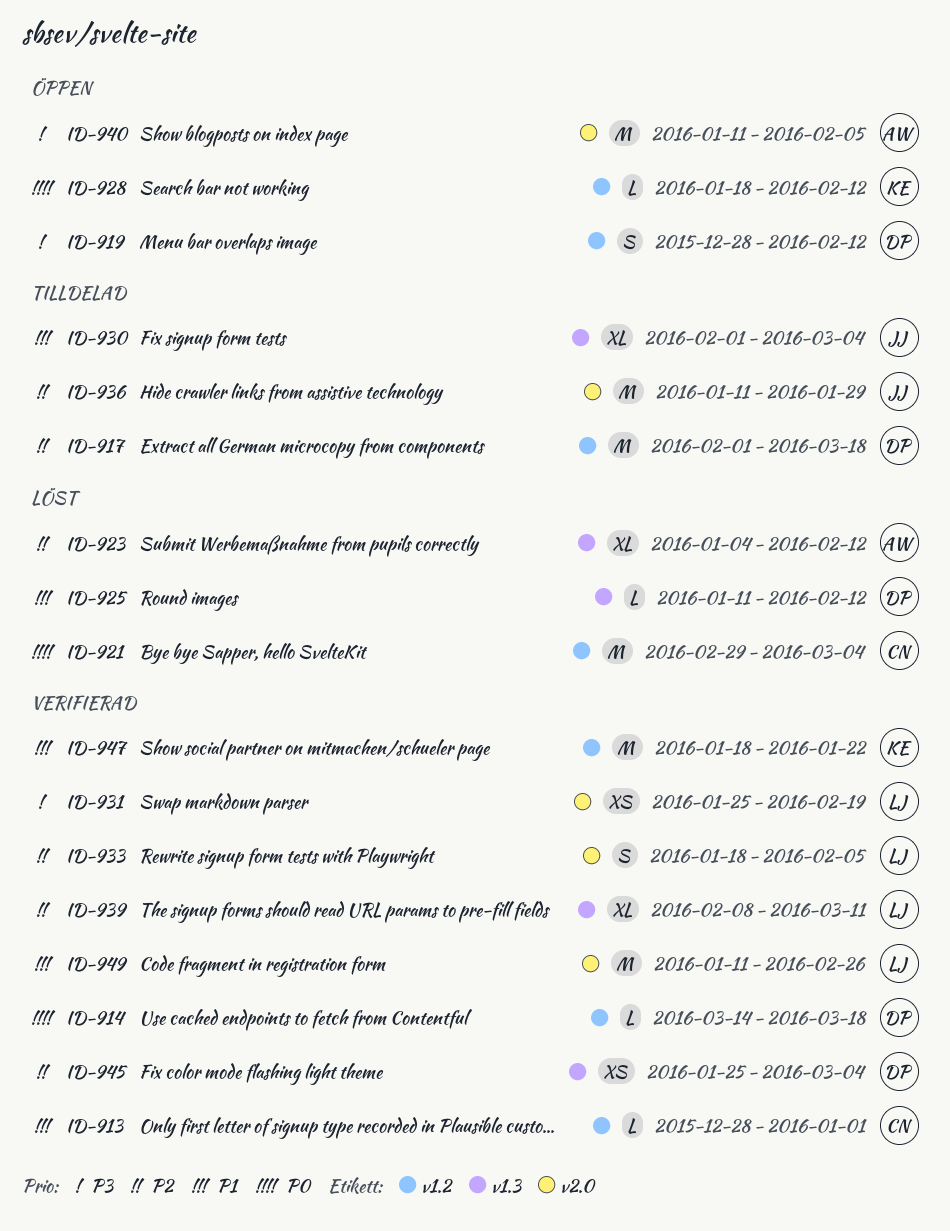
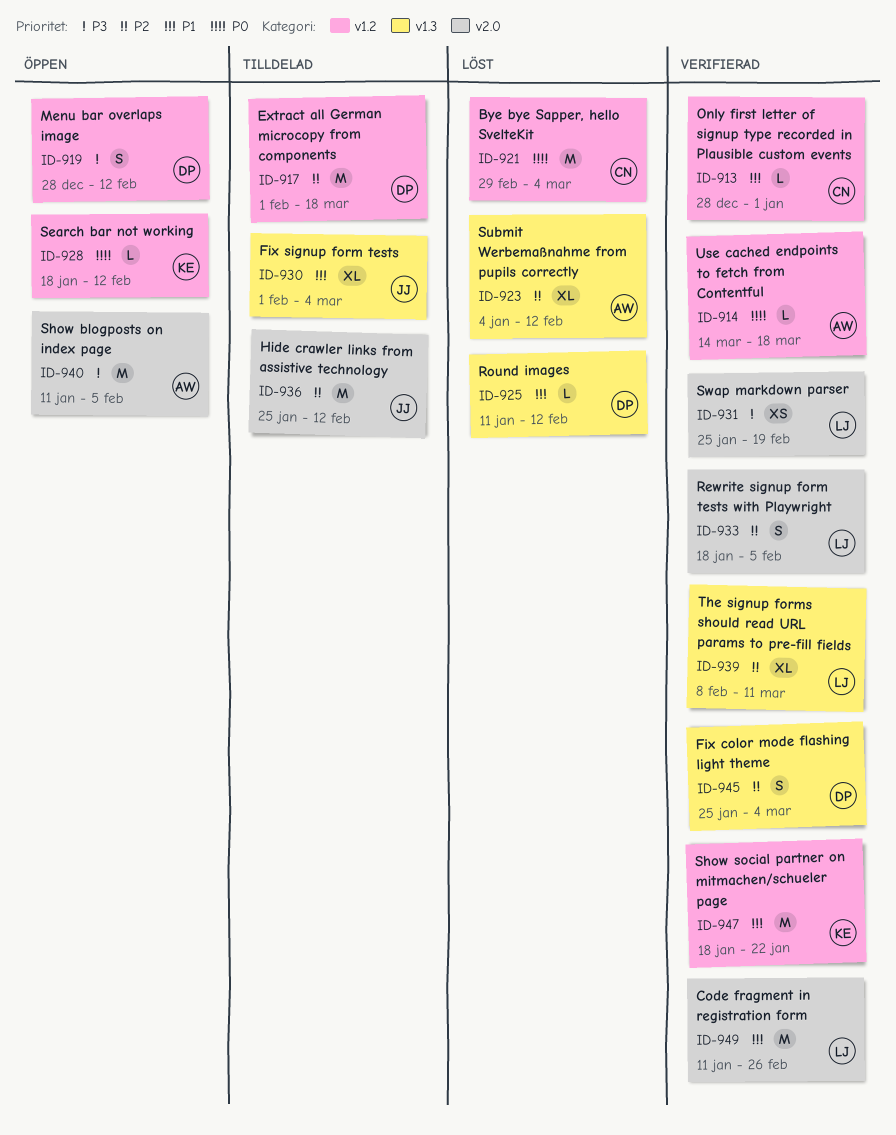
ID-914, owner: DP -> AW
ID-936, start: Jan 11 -> Jan 25
ID-936, due: Jan 29 -> Feb 12
ID-945, estimate: XS -> S

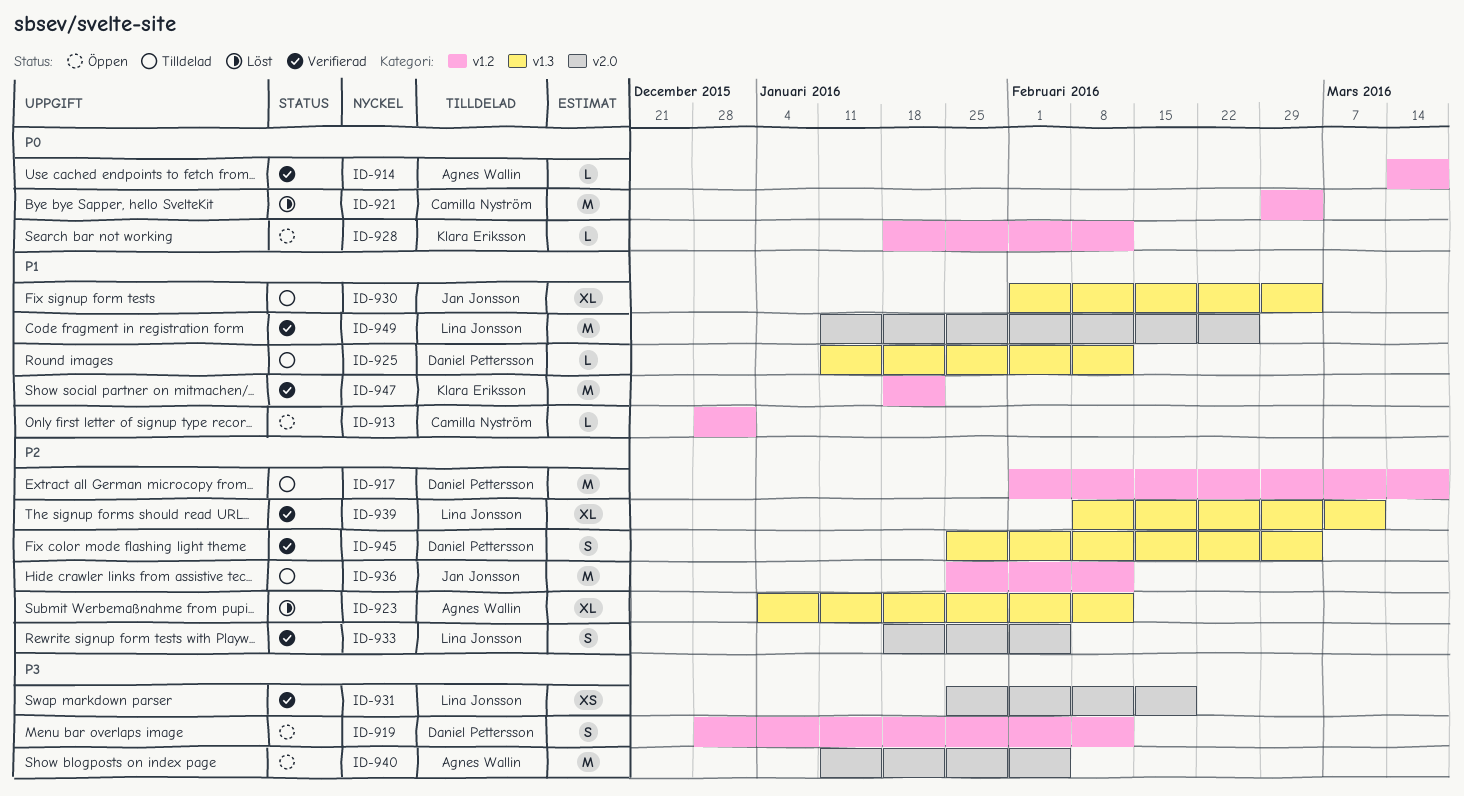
ID-913, status: Verifierad -> Öppen
ID-925, status: Löst -> Tilldelad
ID-936, label: v2.0 -> v1.2

